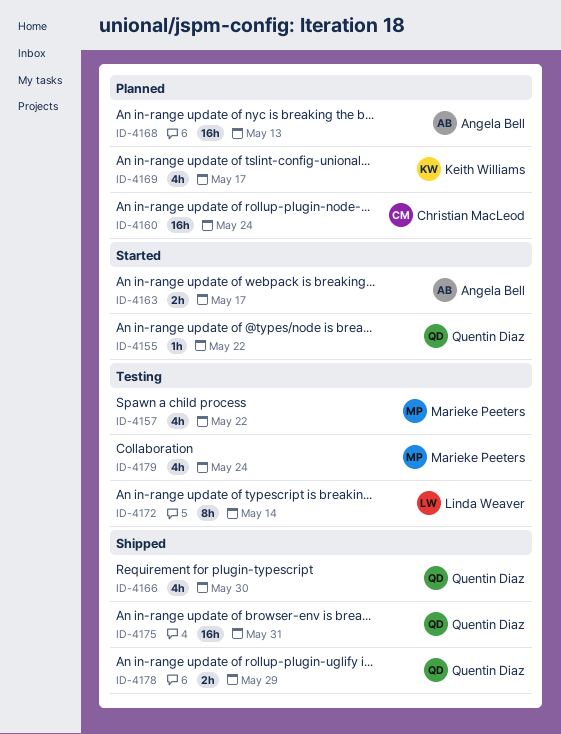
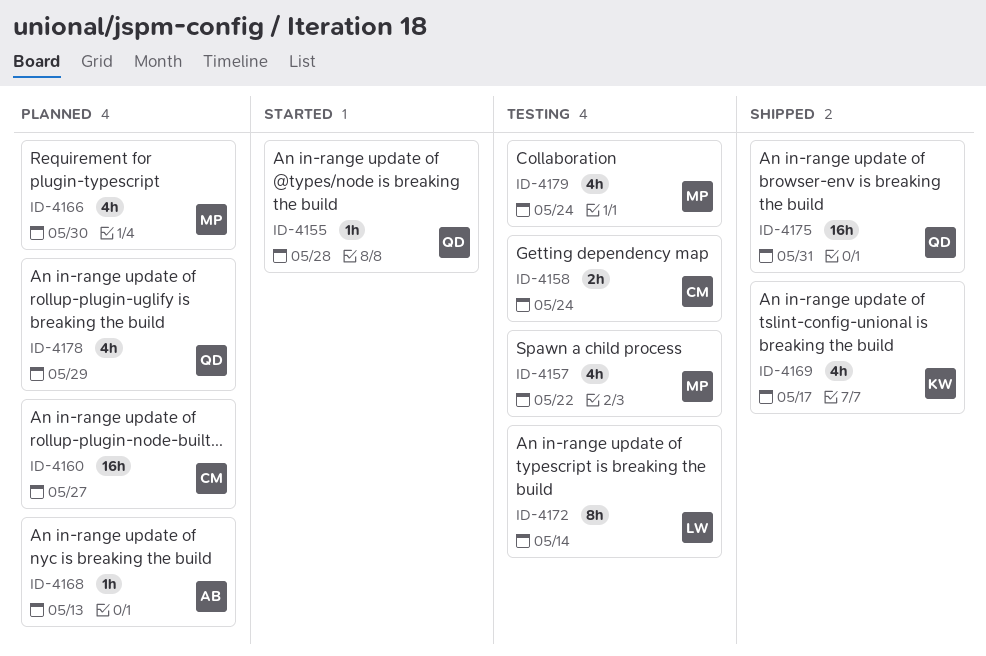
ID-4155, due: May 22 -> May 28
ID-4158: none -> present
ID-4160, due: May 24 -> May 27
ID-4163: present -> none
ID-4166, status: Shipped -> Planned
ID-4166, owner: Quentin Diaz -> Marieke Peeters
ID-4168, estimate: 16h -> 1h
ID-4169, status: Planned -> Shipped
ID-4178, status: Shipped -> Planned
ID-4178, estimate: 2h -> 4h

